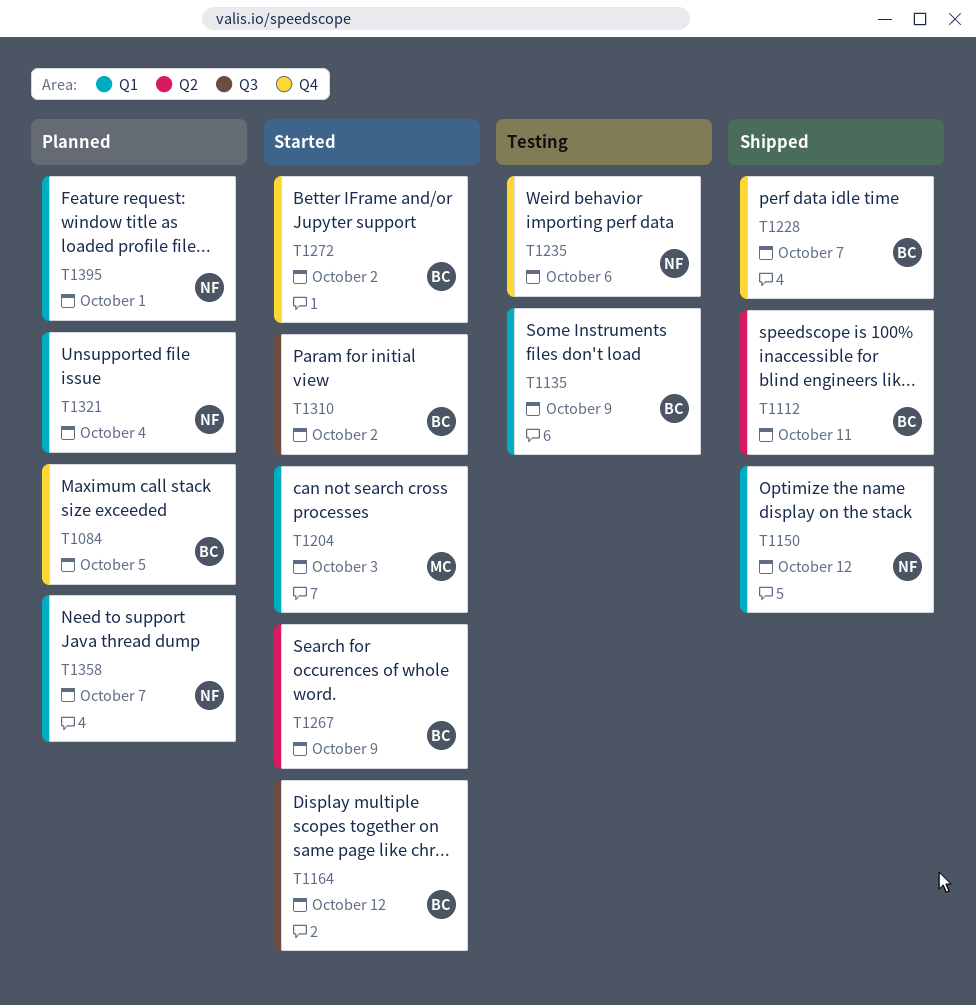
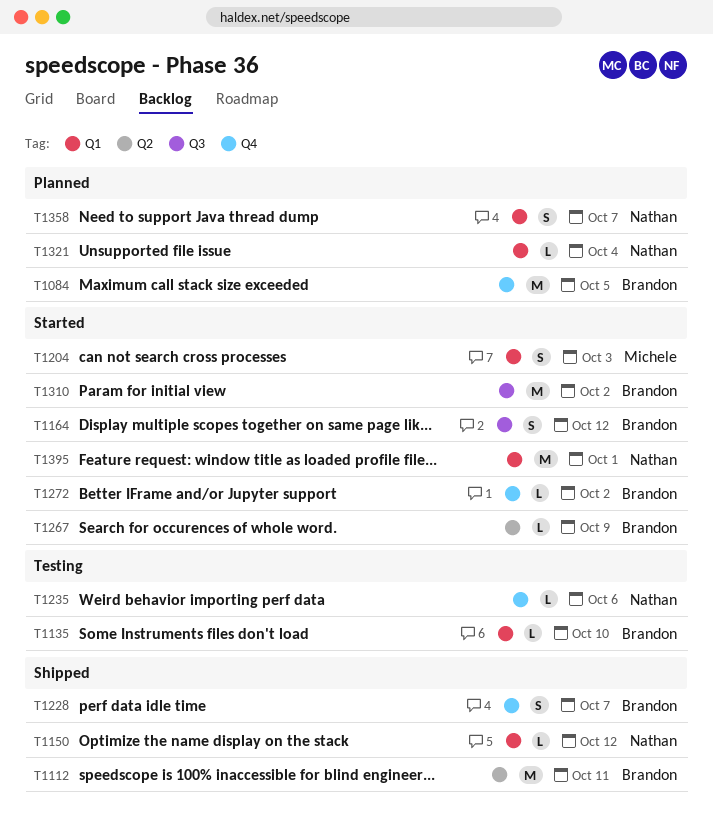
T1135, due: Oct 9 -> Oct 10
T1395, status: Planned -> Started

